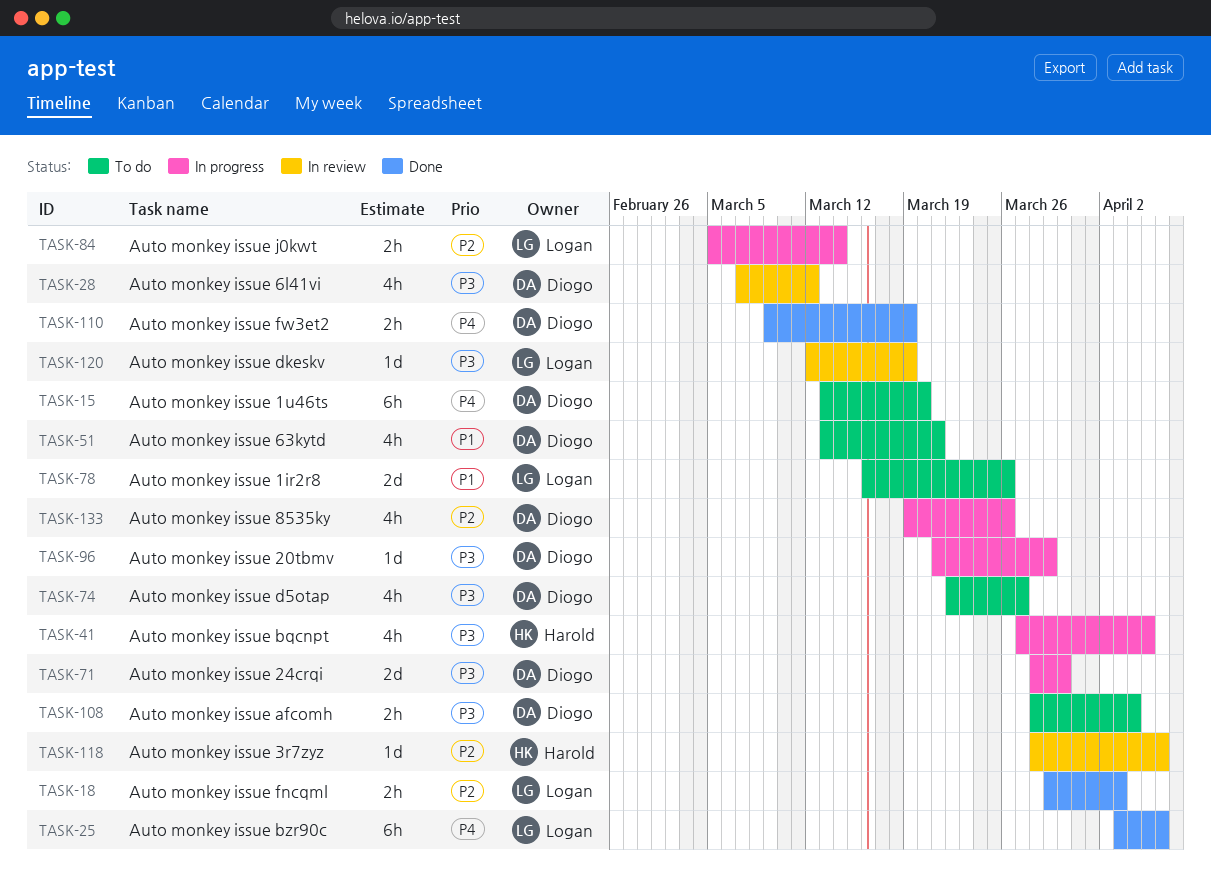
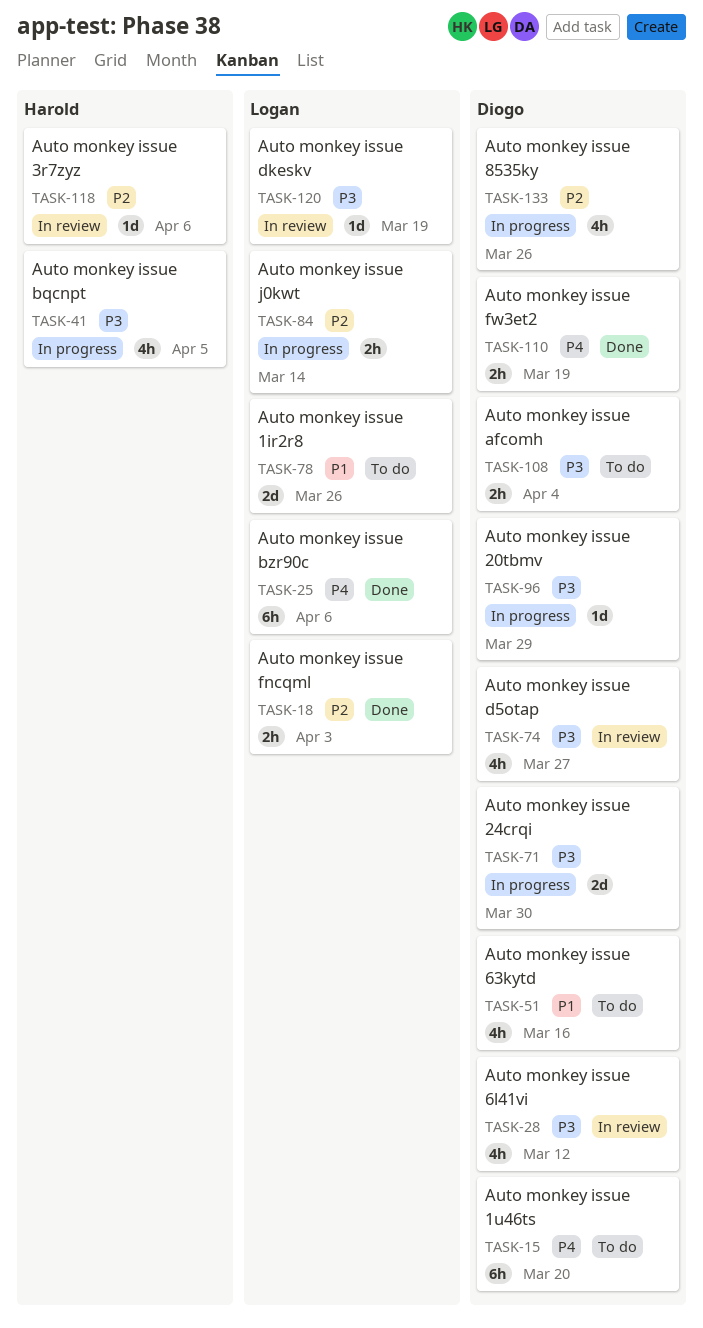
TASK-51, due: Mar 21 -> Mar 16
TASK-74, status: To do -> In review

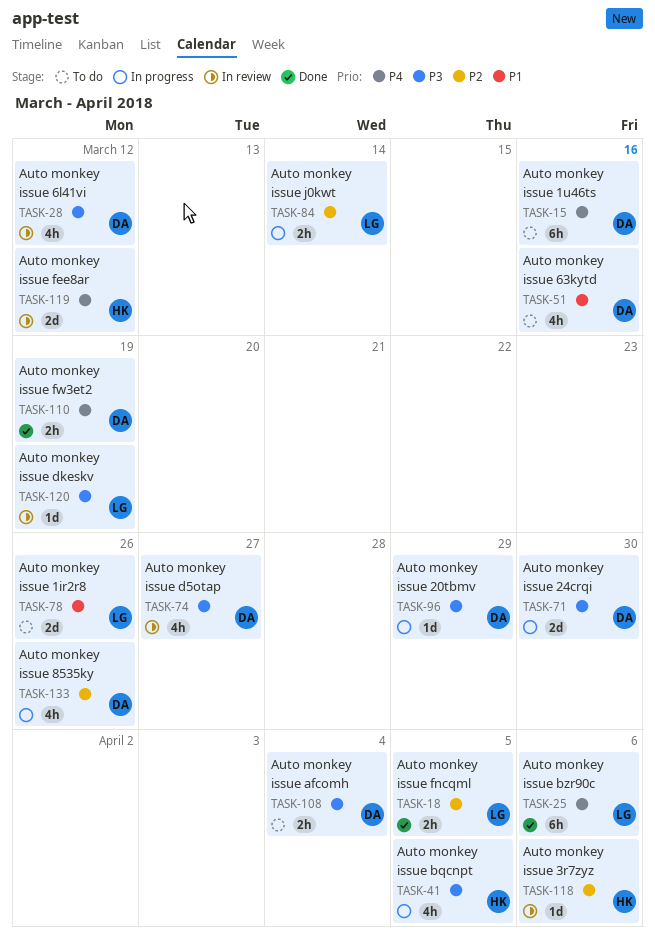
TASK-15, due: Mar 20 -> Mar 16
TASK-18, due: Apr 3 -> Apr 5
TASK-119: none -> present

